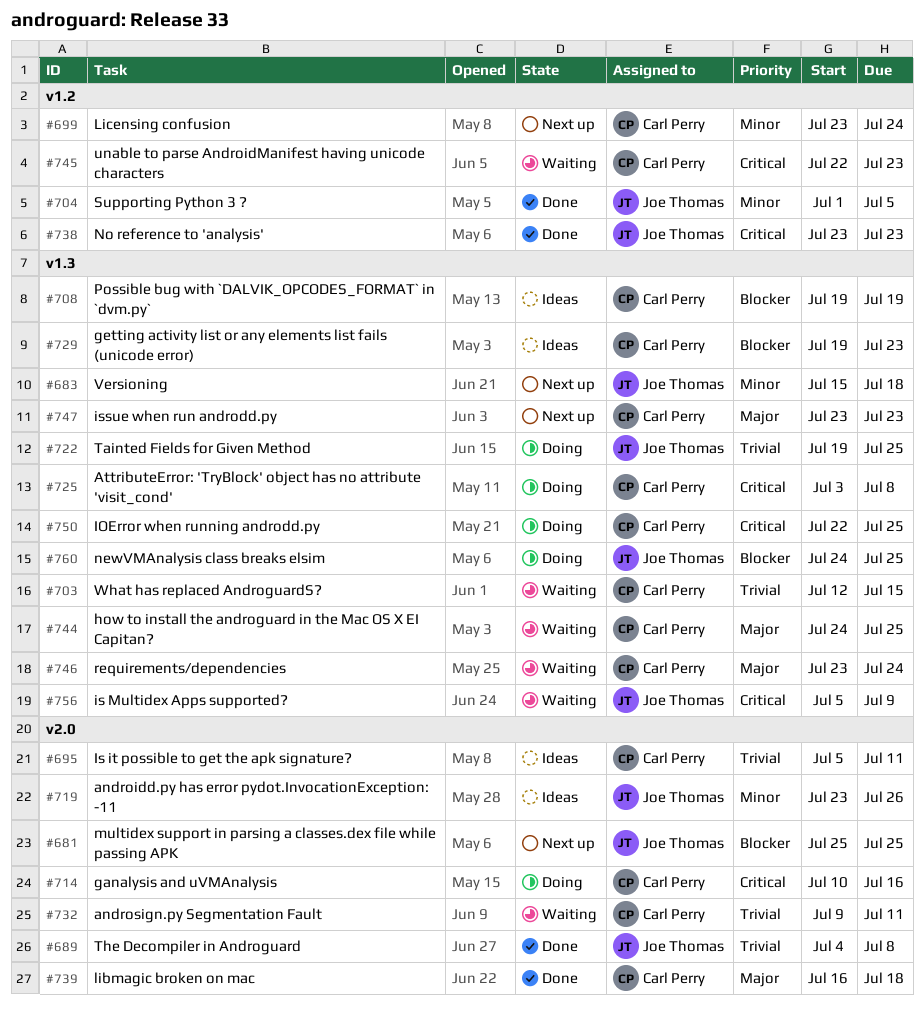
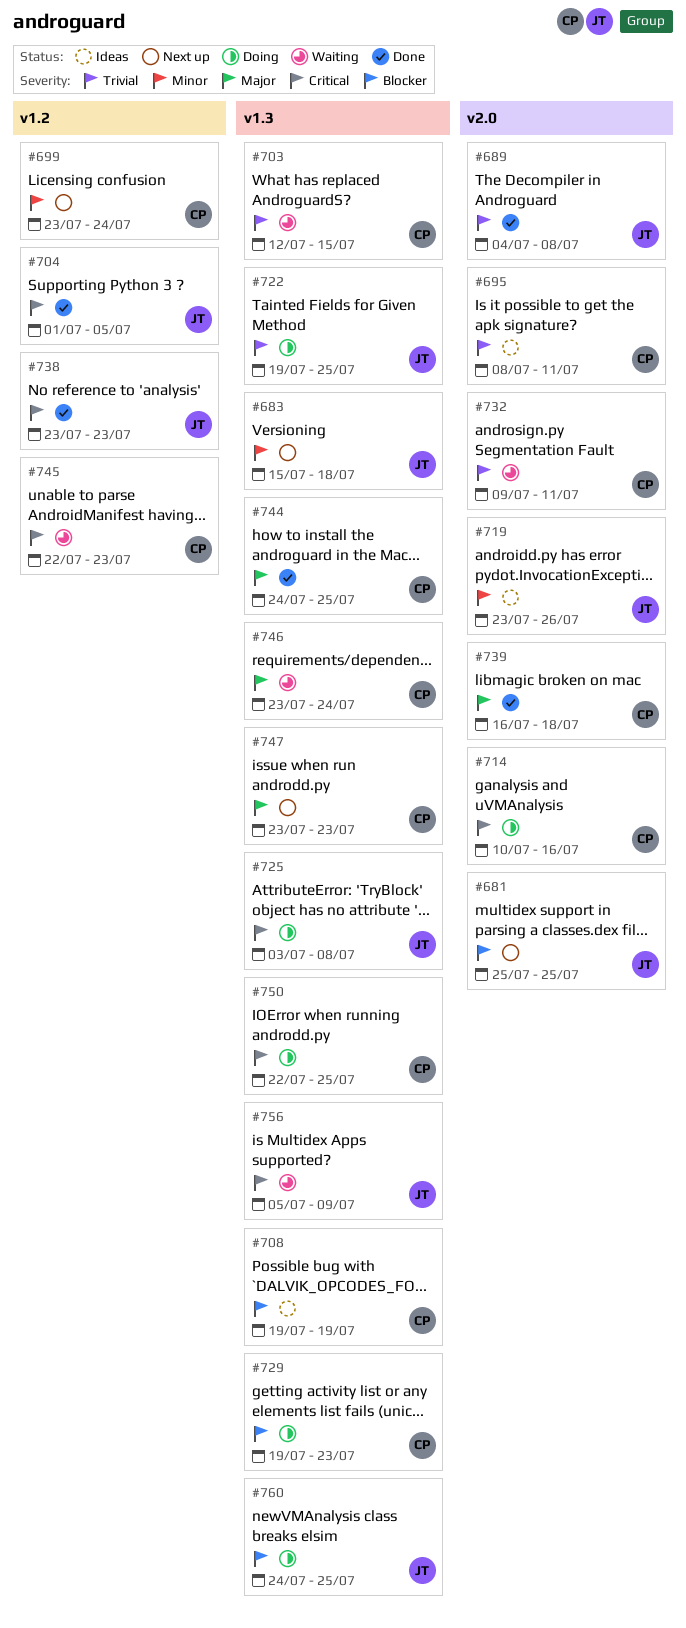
#695, start: Jul 5 -> Jul 8
#704, priority: Minor -> Critical
#725, owner: Carl Perry -> Joe Thomas
#729, status: Ideas -> Doing
#744, status: Waiting -> Done

